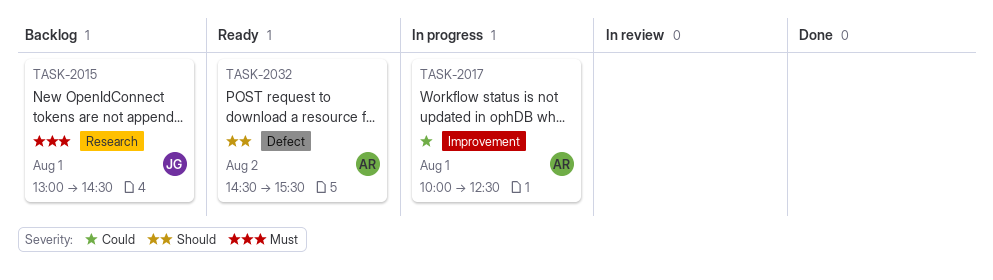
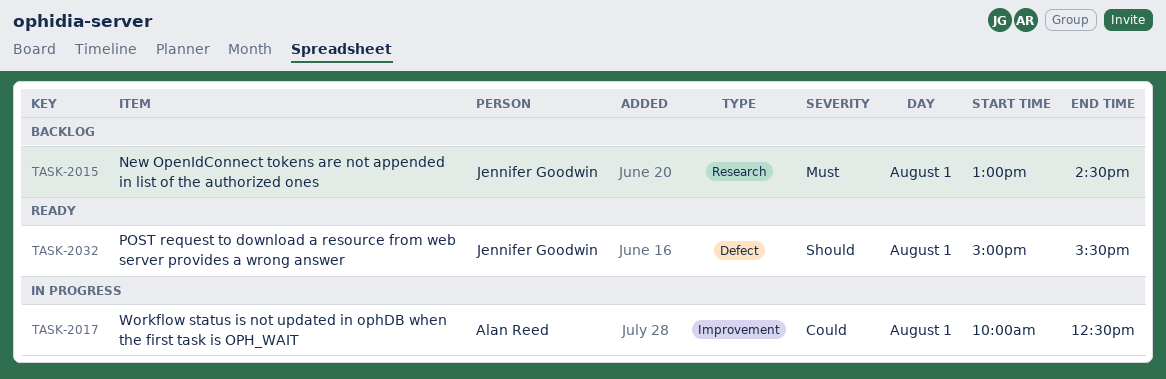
TASK-2032, owner: Alan Reed -> Jennifer Goodwin
TASK-2032, day: Aug 2 -> Aug 1
TASK-2032, begins: 14:30 -> 15:00

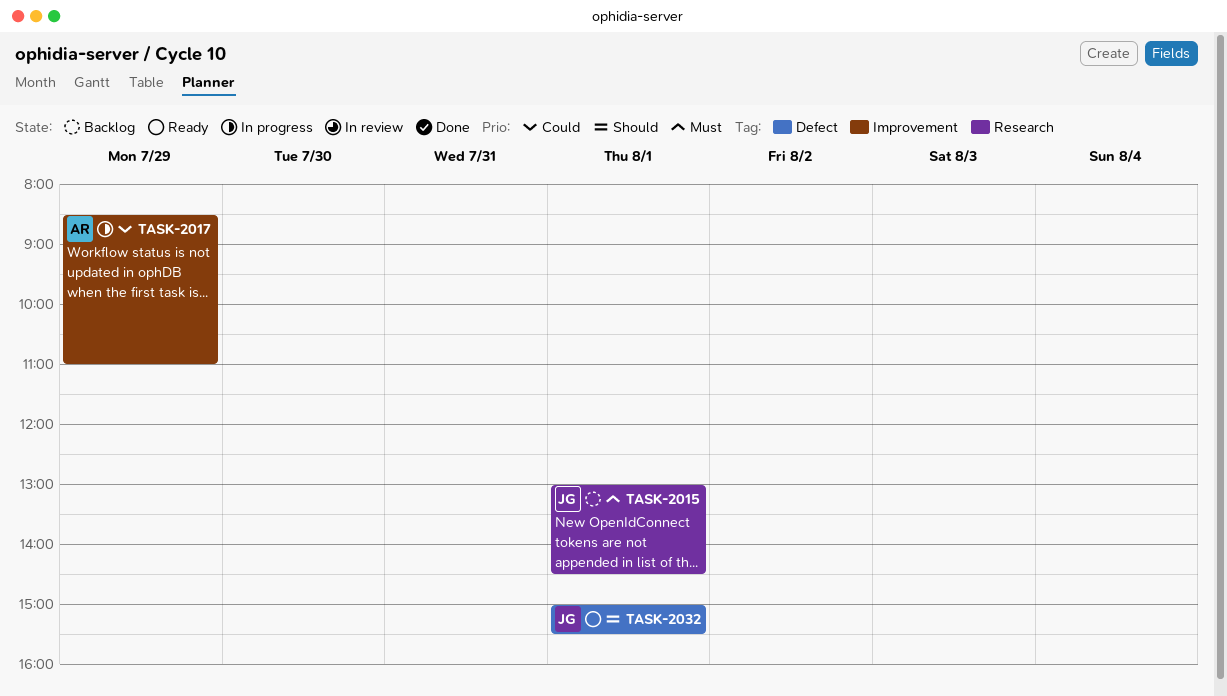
TASK-2017, day: Aug 1 -> Jul 29
TASK-2017, begins: 10:00 -> 08:30
TASK-2017, ends: 12:30 -> 11:00

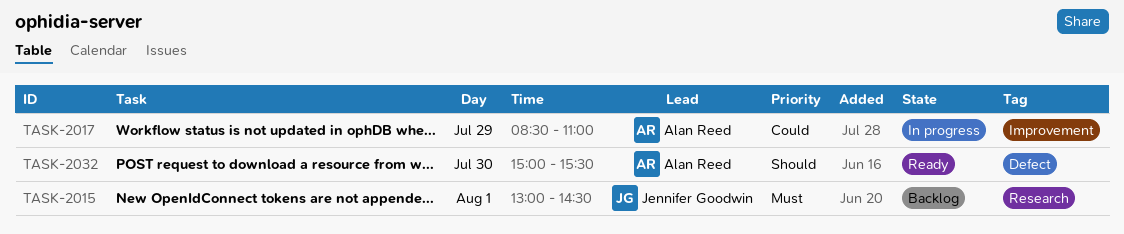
TASK-2032, owner: Jennifer Goodwin -> Alan Reed
TASK-2032, day: Aug 1 -> Jul 30

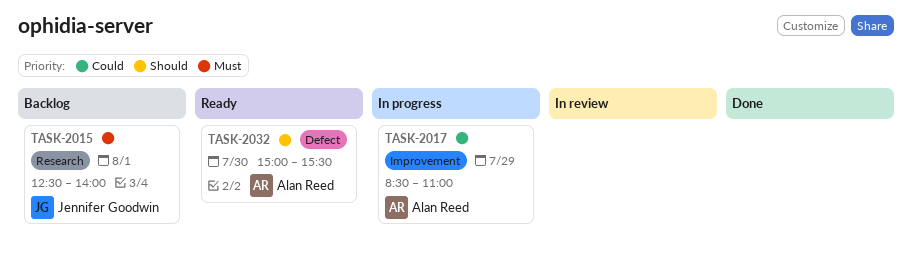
TASK-2015, begins: 13:00 -> 12:30
TASK-2015, ends: 14:30 -> 14:00

